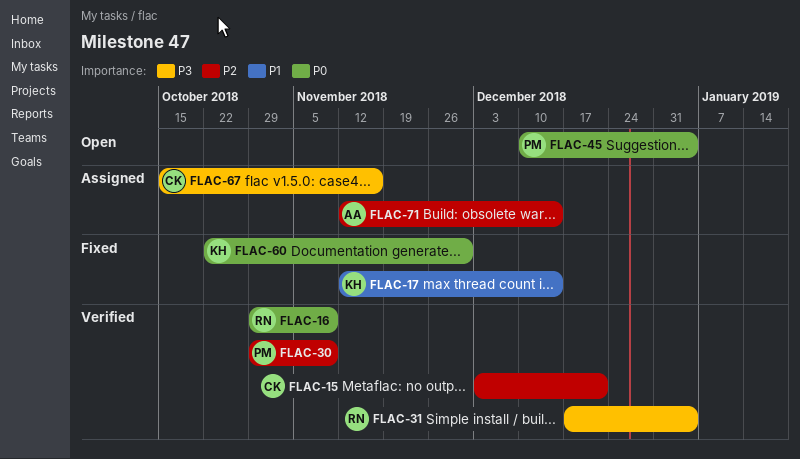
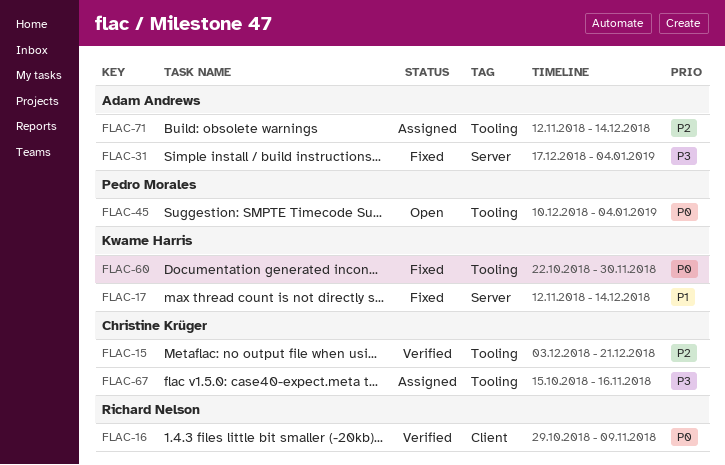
FLAC-30: present -> none
FLAC-31, status: Verified -> Fixed
FLAC-31, owner: Richard Nelson -> Adam Andrews

